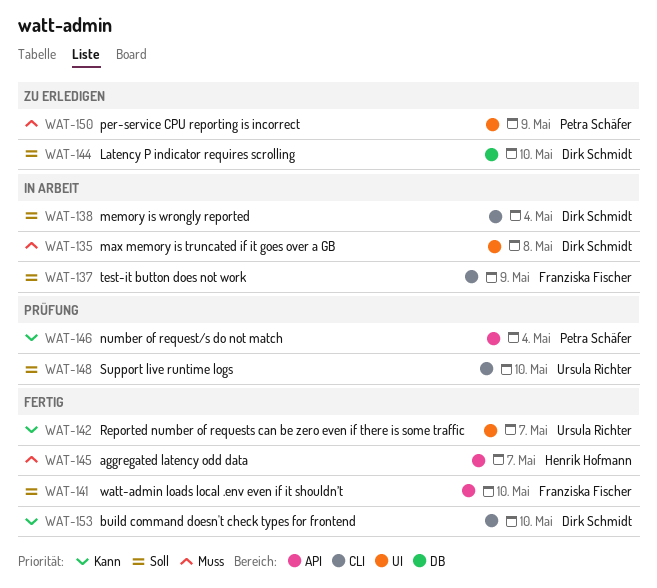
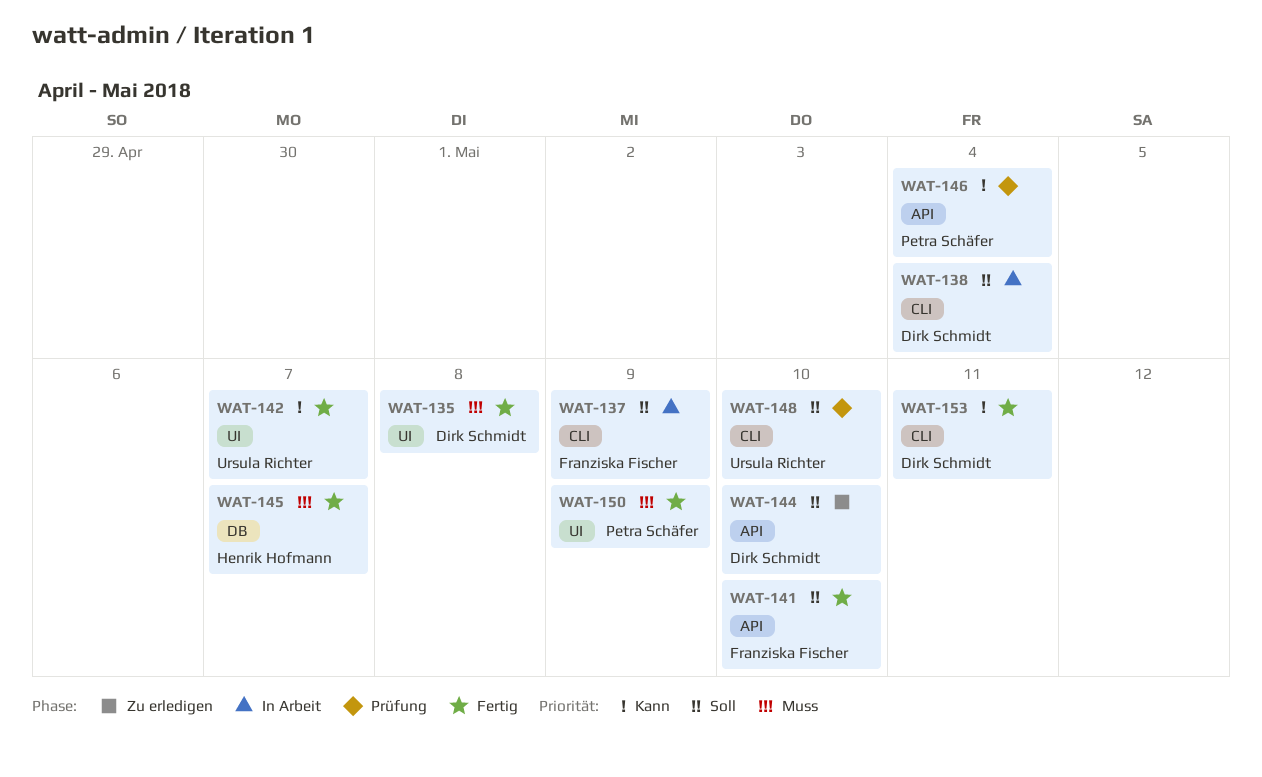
WAT-135, status: In Arbeit -> Fertig
WAT-144, label: DB -> API
WAT-145, label: API -> DB
WAT-150, status: Zu erledigen -> Fertig
WAT-153, due: May 10 -> May 11

